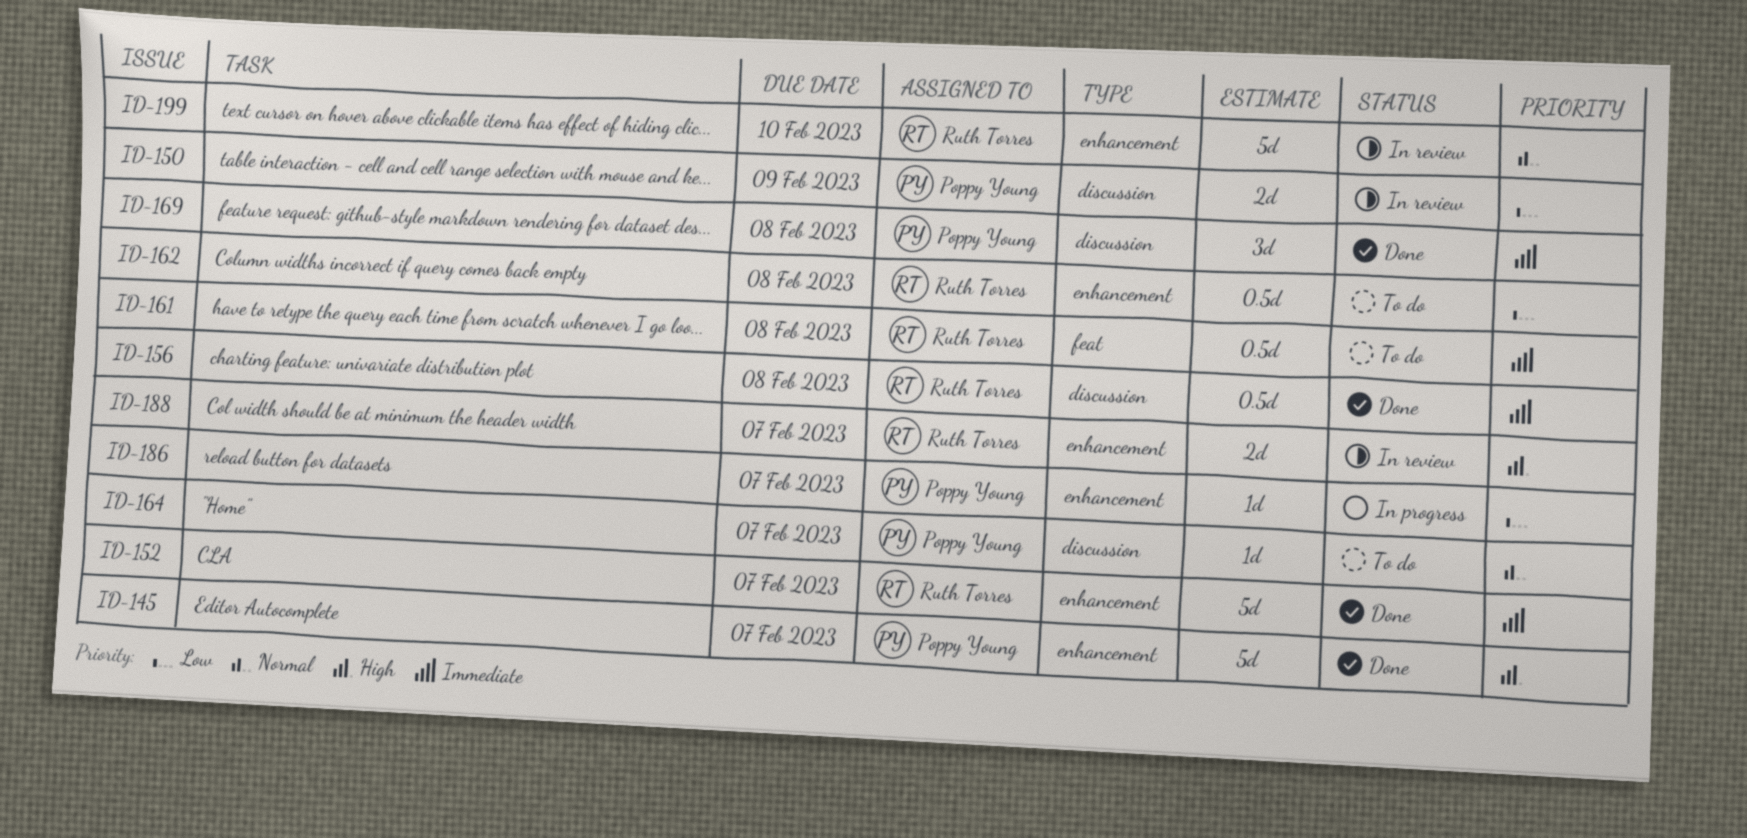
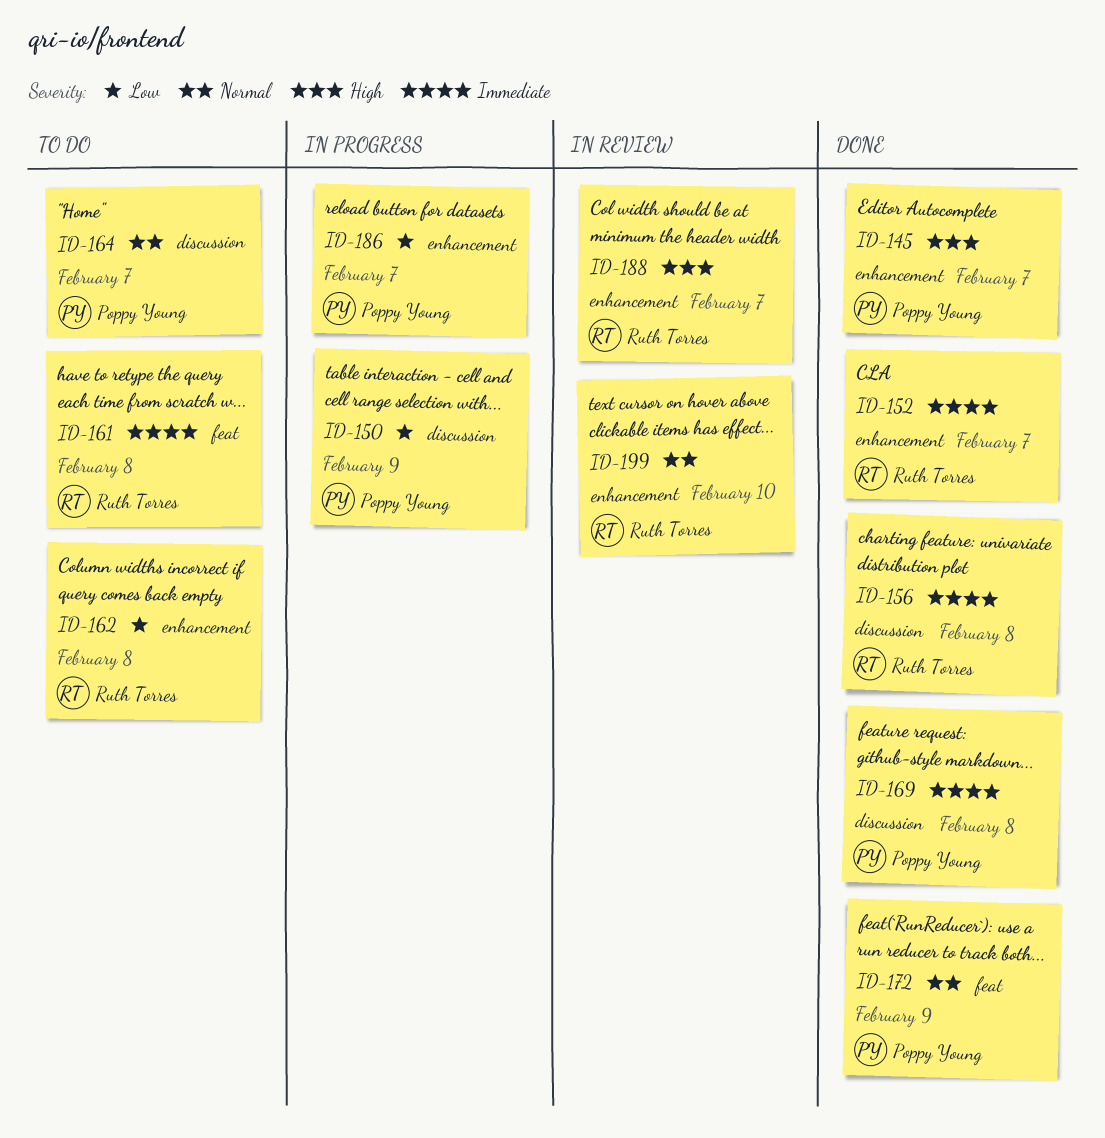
ID-150, status: In review -> In progress
ID-172: none -> present

